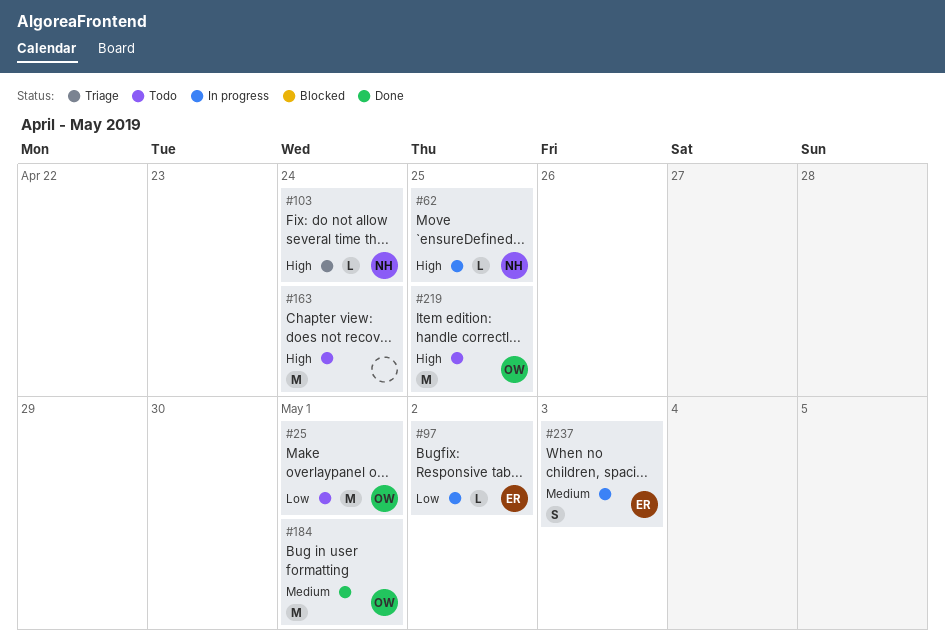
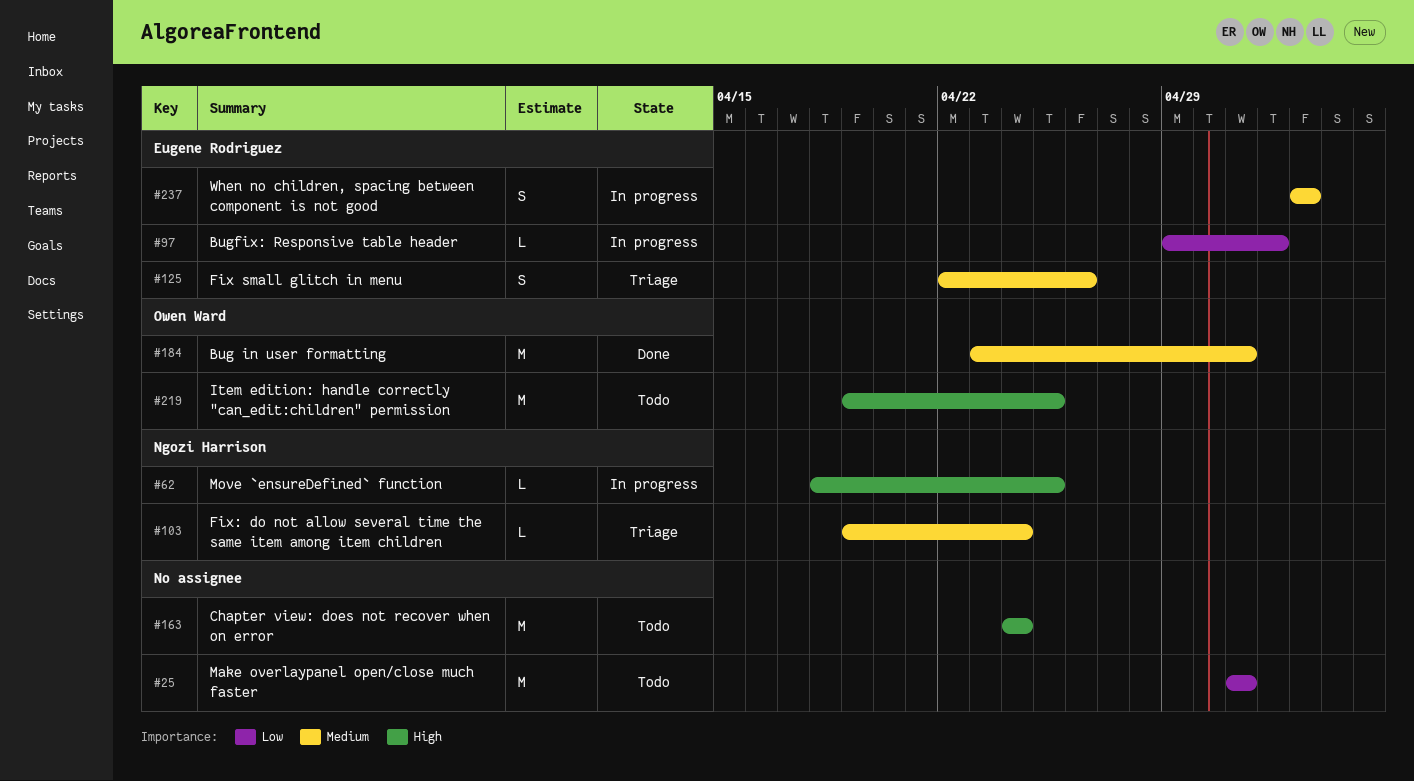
#25, owner: Owen Ward -> none
#103, priority: High -> Medium
#125: none -> present

